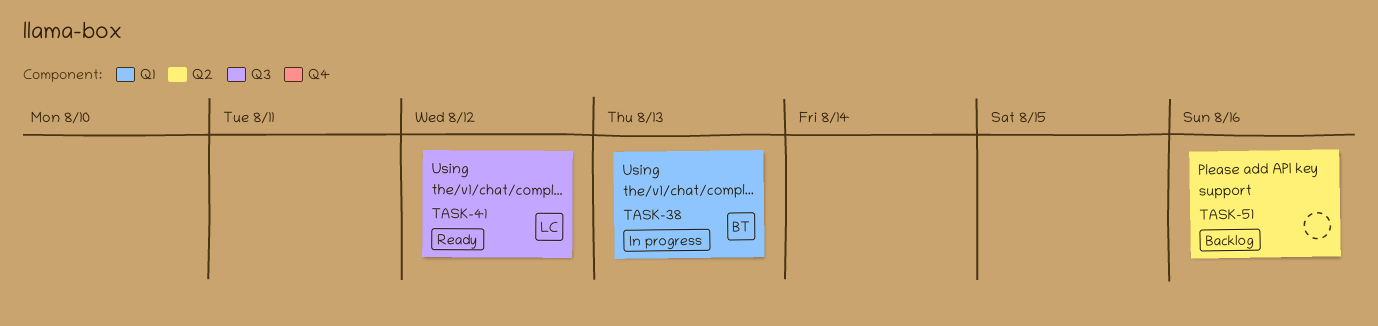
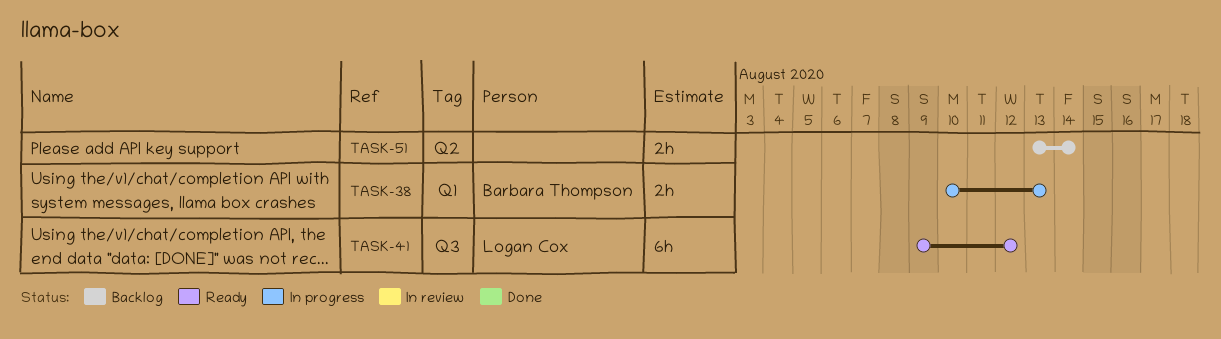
TASK-51, due: Aug 16 -> Aug 14

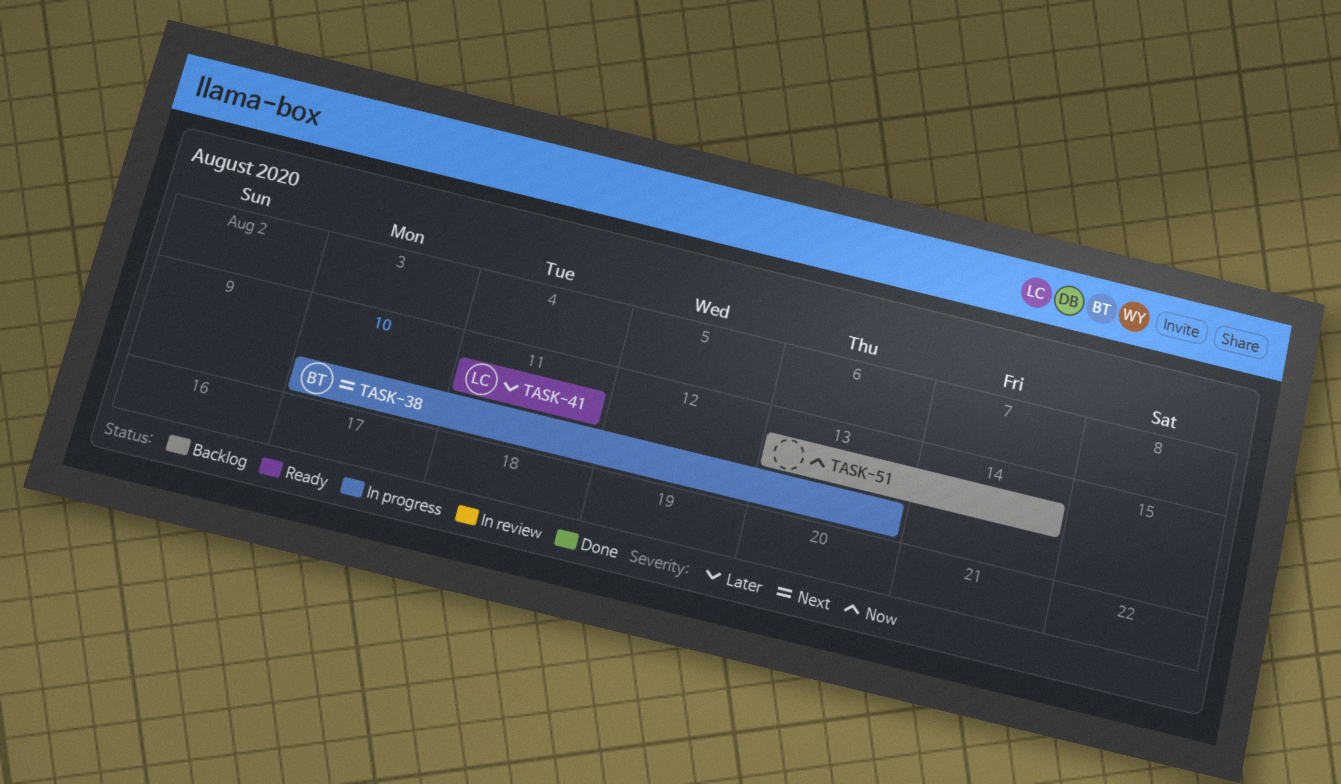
TASK-41, start: Aug 9 -> Aug 11
TASK-41, due: Aug 12 -> Aug 11

